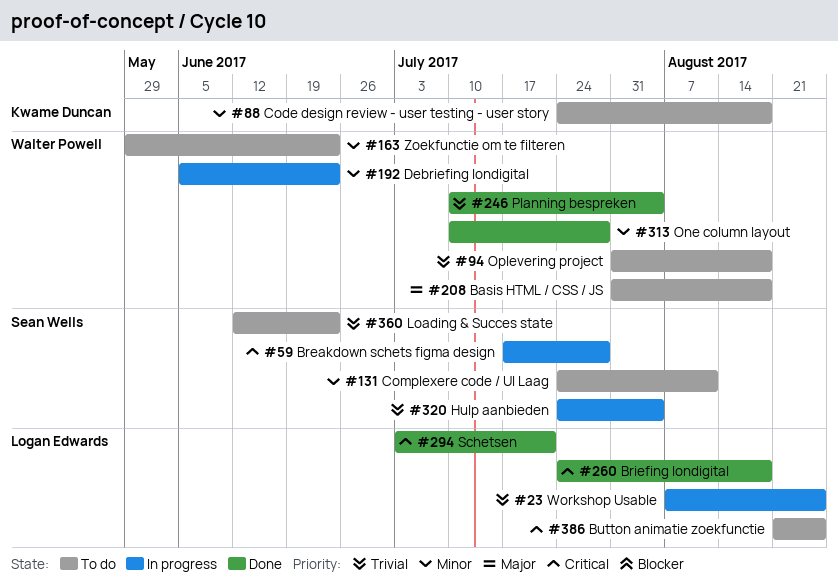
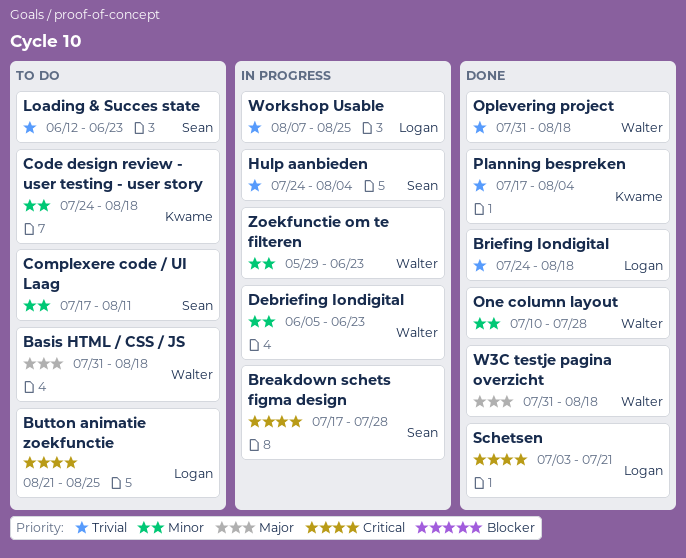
Briefing Iondigital, priority: Critical -> Trivial
Complexere code / UI Laag, start: Jul 24 -> Jul 17
Oplevering project, status: To do -> Done
Planning bespreken, owner: Walter Powell -> Kwame Duncan
Planning bespreken, start: Jul 10 -> Jul 17
W3C testje pagina overzicht: none -> present
Zoekfunctie om te filteren, status: To do -> In progress

